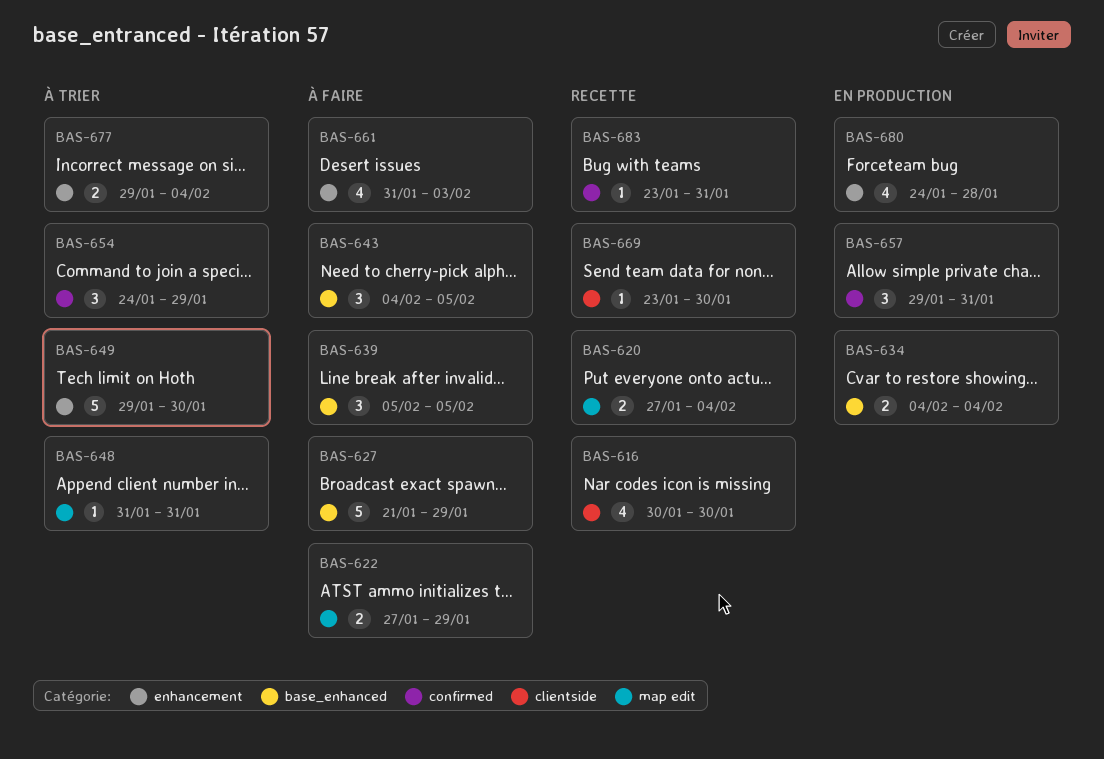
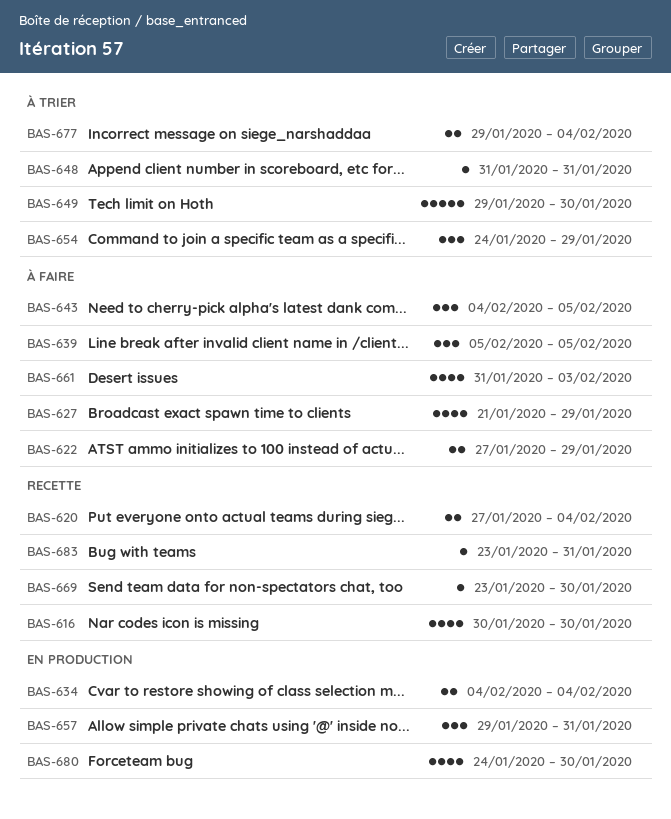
BAS-627, estimate: 5 -> 4
BAS-680, due: Jan 28 -> Jan 30

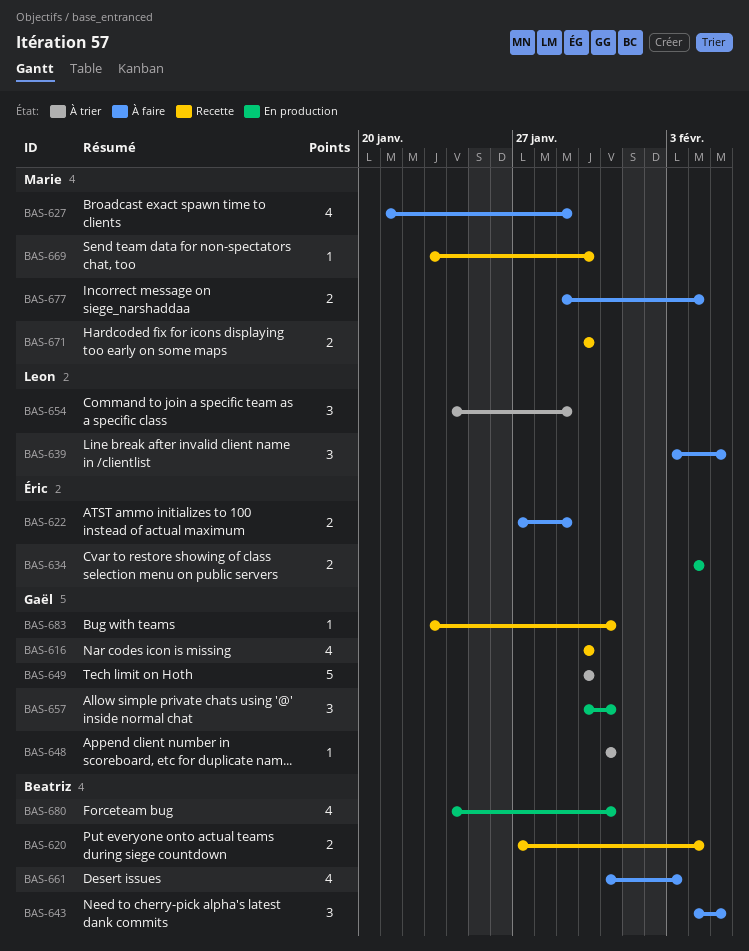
BAS-639, start: Feb 5 -> Feb 3
BAS-649, start: Jan 29 -> Jan 30
BAS-657, start: Jan 29 -> Jan 30
BAS-671: none -> present
BAS-677, status: À trier -> À faire
BAS-680, due: Jan 30 -> Jan 31

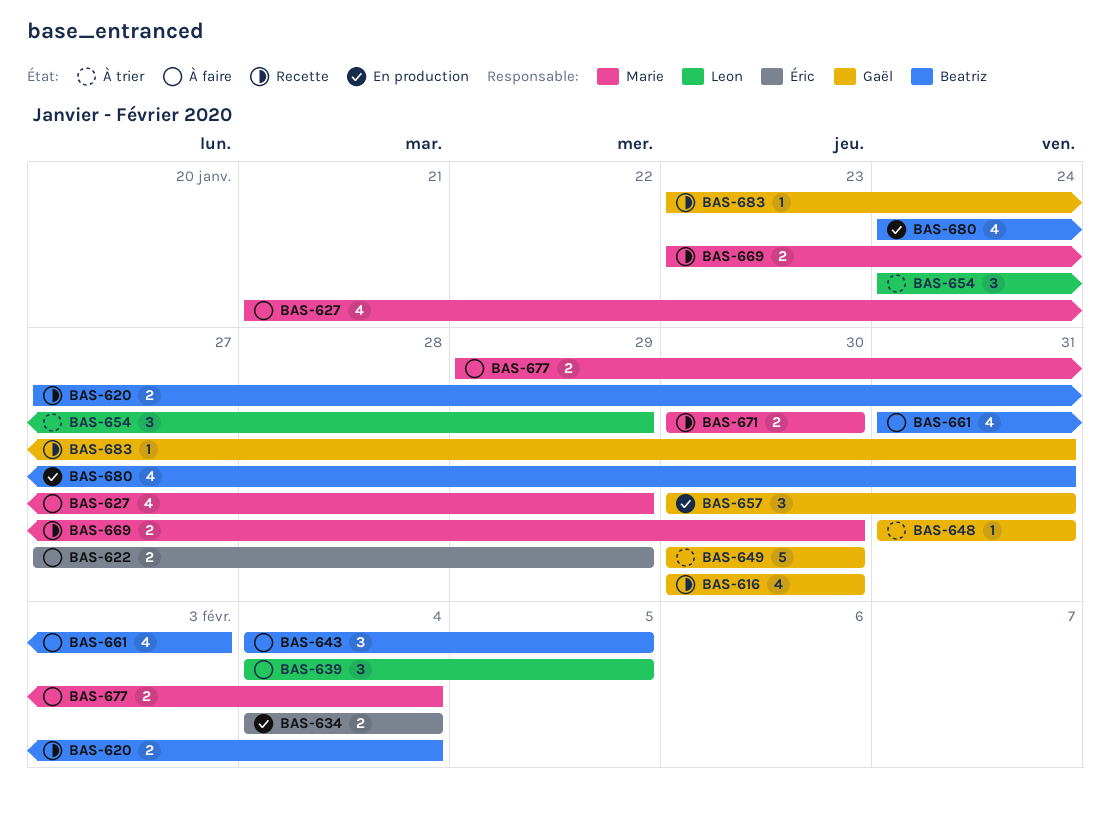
BAS-639, start: Feb 3 -> Feb 4
BAS-669, estimate: 1 -> 2

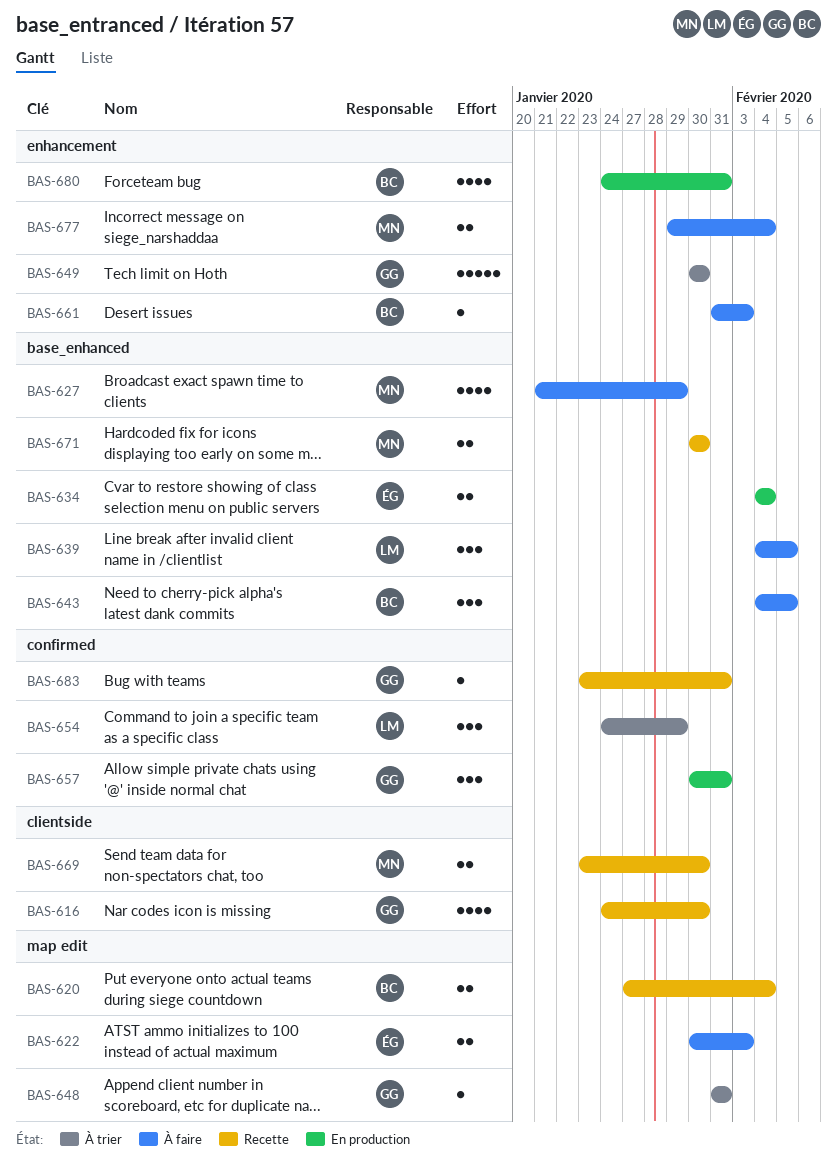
BAS-616, start: Jan 30 -> Jan 24
BAS-622, start: Jan 27 -> Jan 30
BAS-622, due: Jan 29 -> Feb 3
BAS-661, estimate: 4 -> 1

